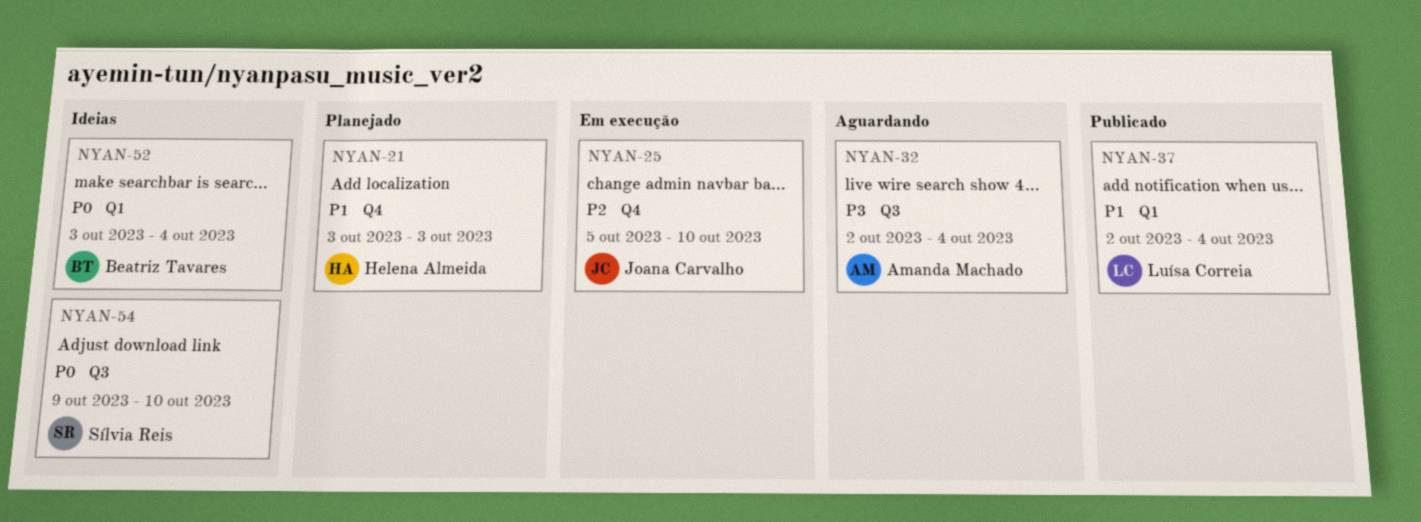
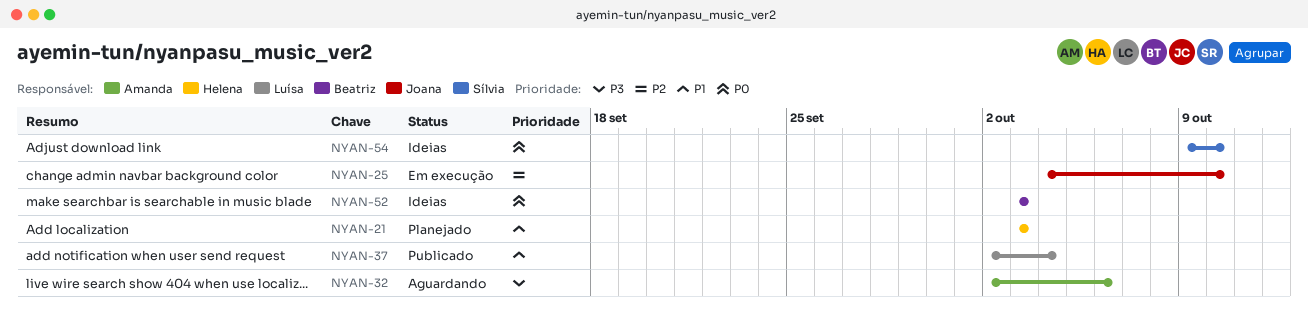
NYAN-25, start: Oct 5 -> Oct 4
NYAN-32, due: Oct 4 -> Oct 6
NYAN-52, due: Oct 4 -> Oct 3

